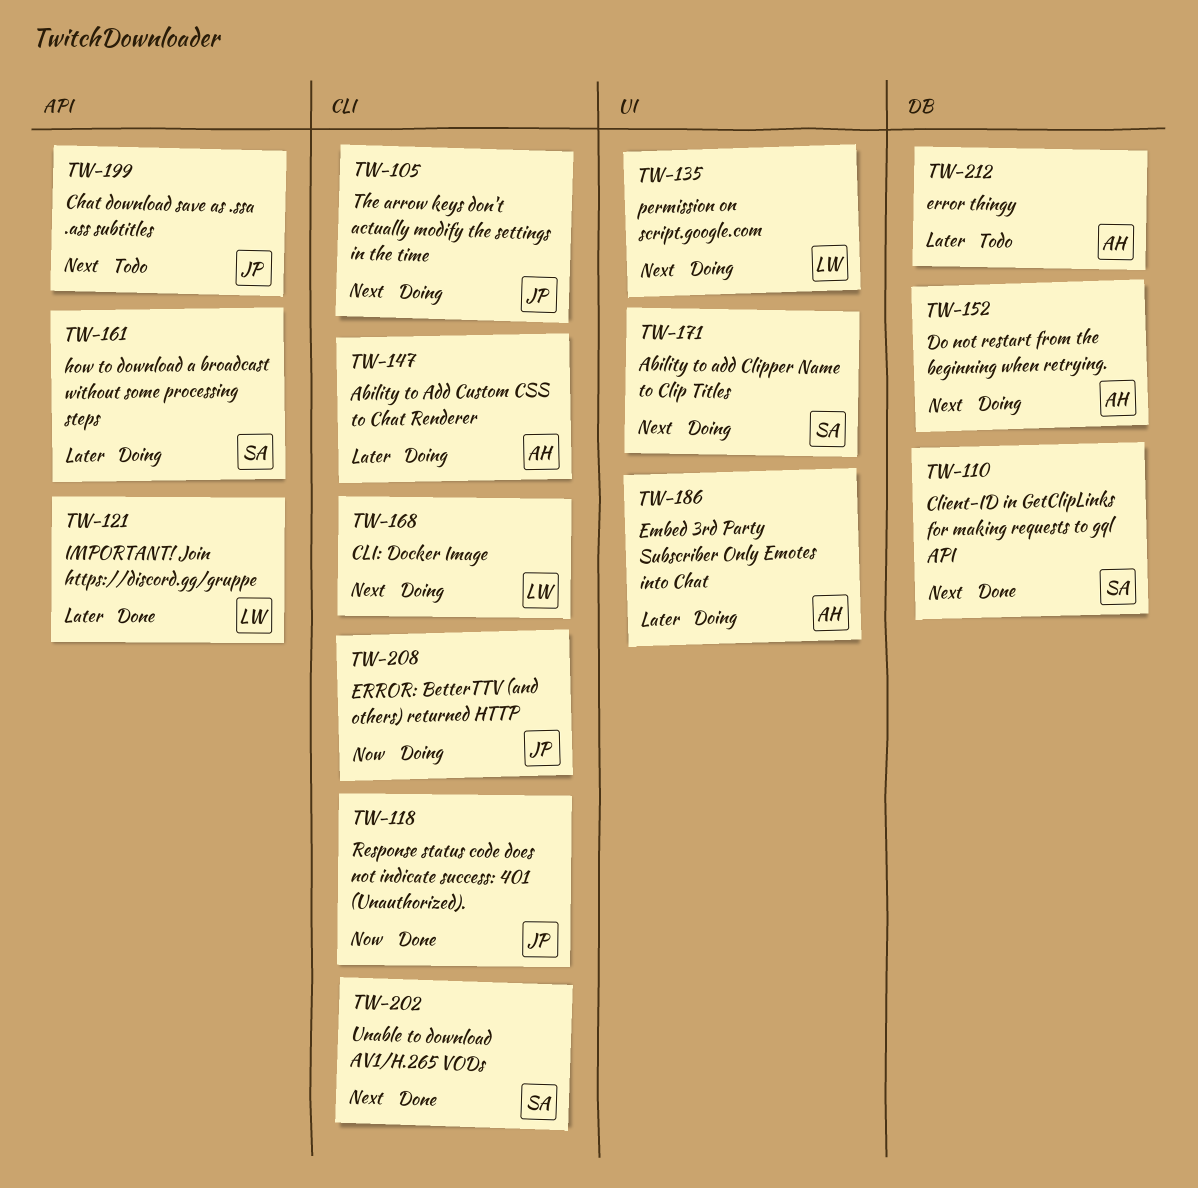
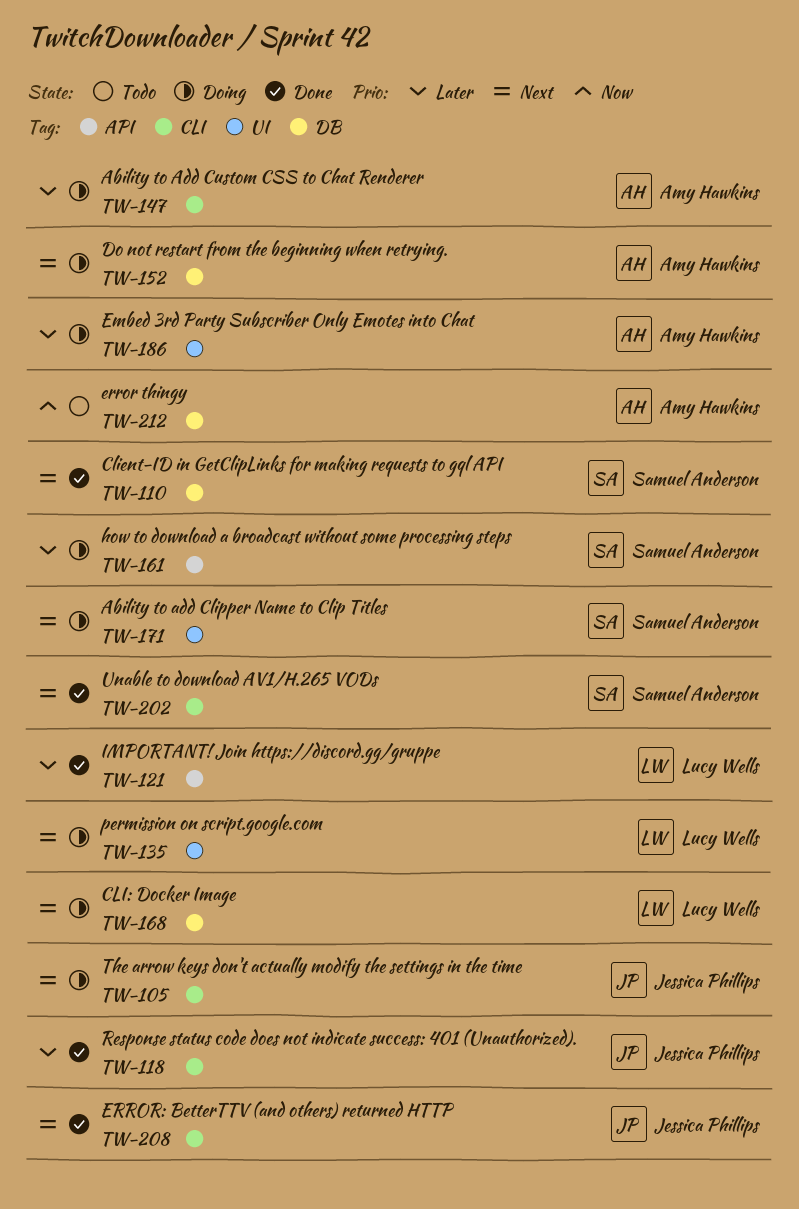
TW-118, priority: Now -> Later
TW-168, label: CLI -> DB
TW-199: present -> none
TW-208, status: Doing -> Done
TW-208, priority: Now -> Next
TW-212, priority: Later -> Now

